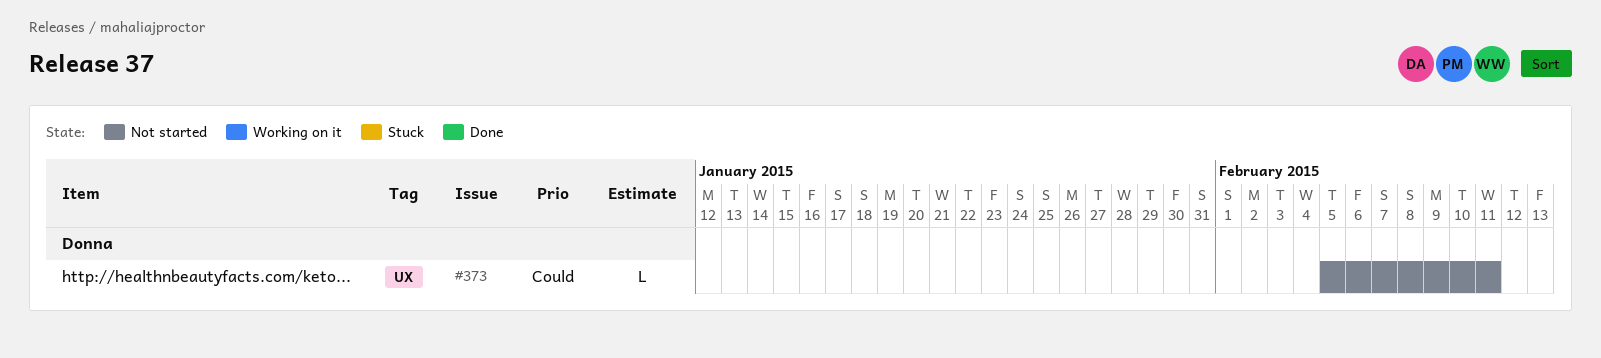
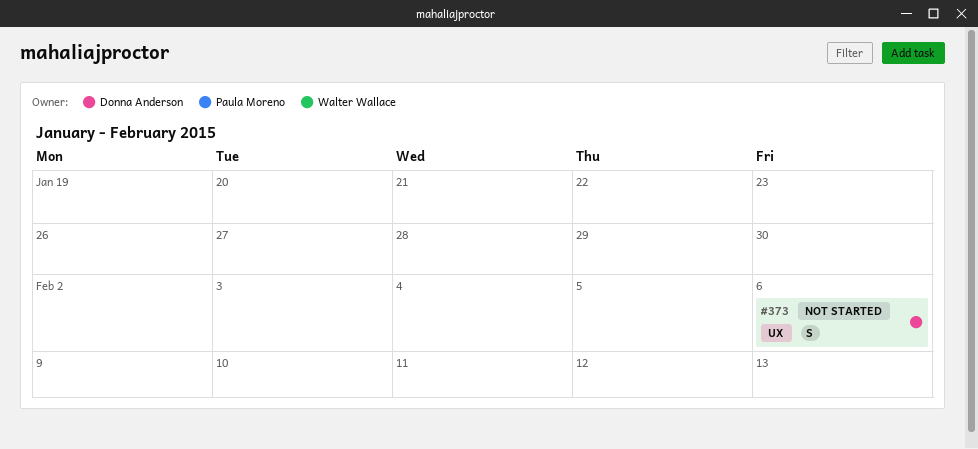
#373, estimate: L -> S
#373, due: Feb 11 -> Feb 6

